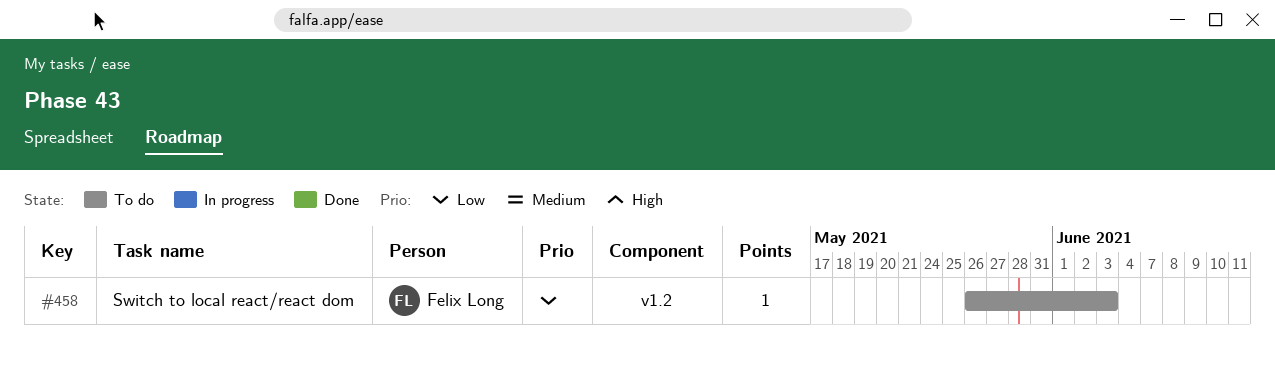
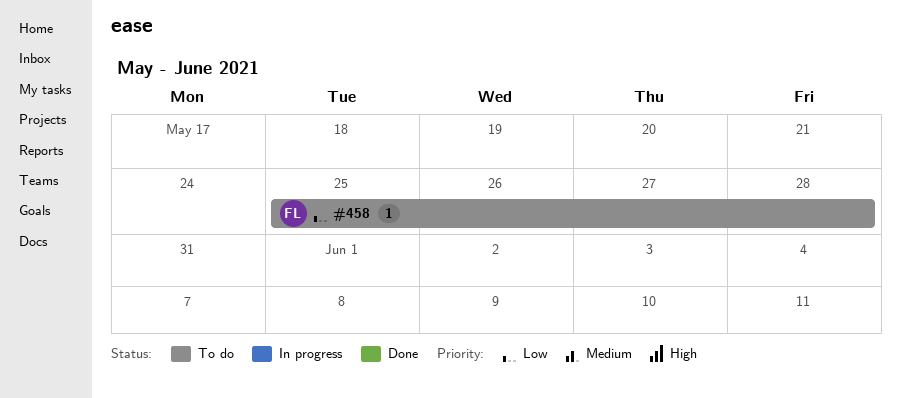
#458, start: May 26 -> May 25
#458, due: Jun 3 -> May 28

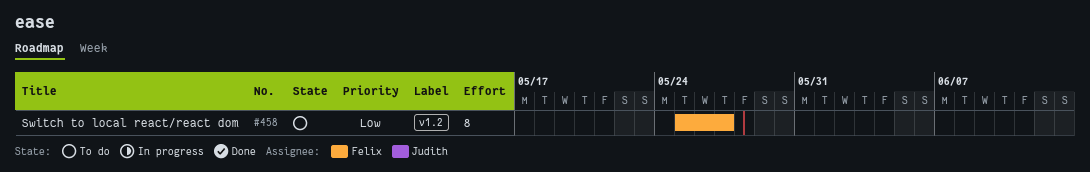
#458, estimate: 1 -> 8
#458, due: May 28 -> May 27

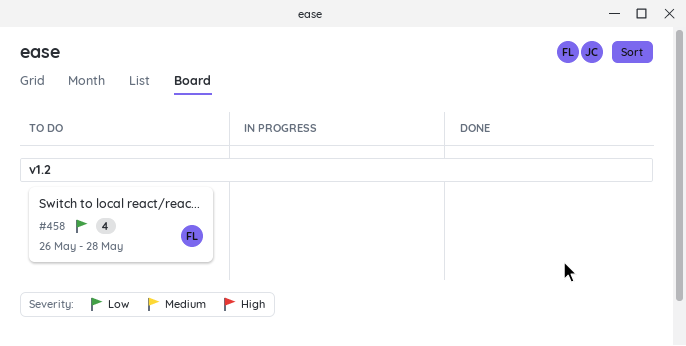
#458, estimate: 8 -> 4
#458, start: May 25 -> May 26
#458, due: May 27 -> May 28

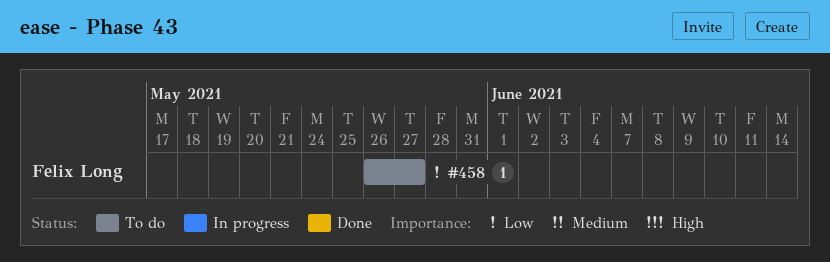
#458, estimate: 4 -> 1
#458, due: May 28 -> May 27

